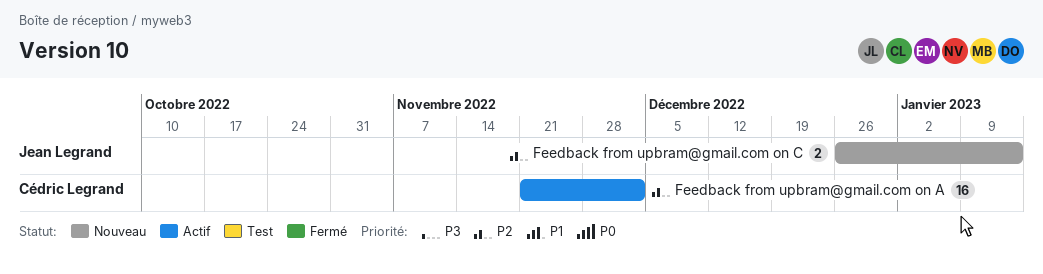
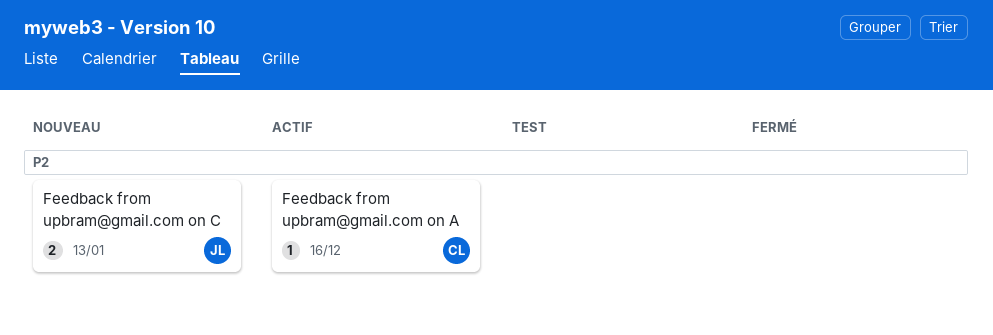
Feedback from upbram@gmail.com on A, estimate: 16 -> 1
Feedback from upbram@gmail.com on A, due: Dec 2 -> Dec 16

